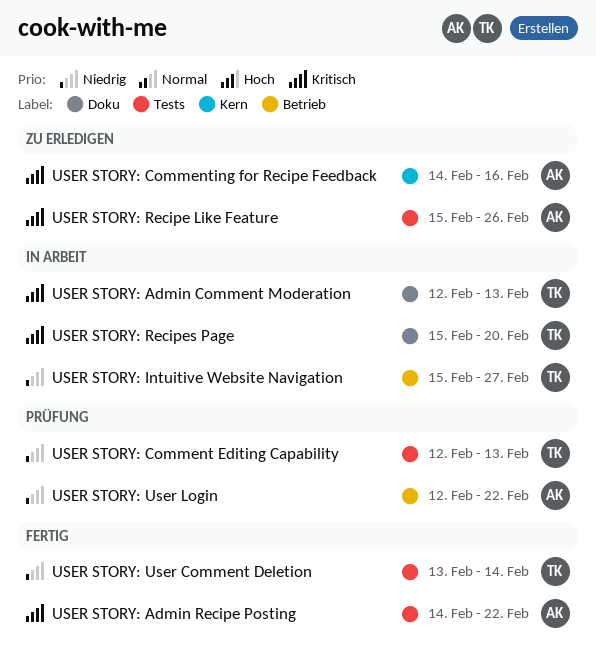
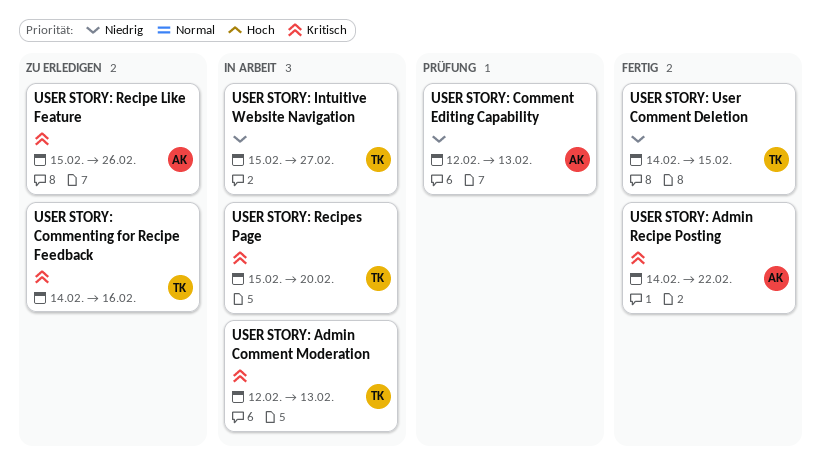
USER STORY: Comment Editing Capability, owner: TK -> AK
USER STORY: Commenting for Recipe Feedback, owner: AK -> TK
USER STORY: User Comment Deletion, start: Feb 13 -> Feb 14
USER STORY: User Comment Deletion, due: Feb 14 -> Feb 15
USER STORY: User Login: present -> none

